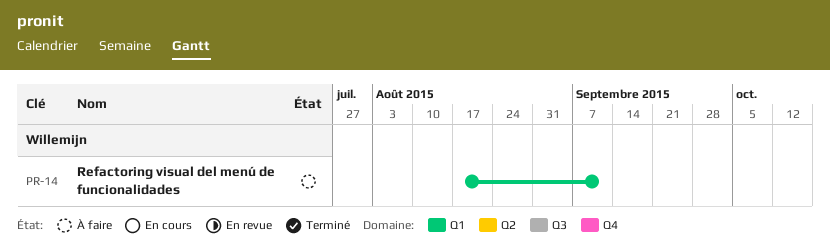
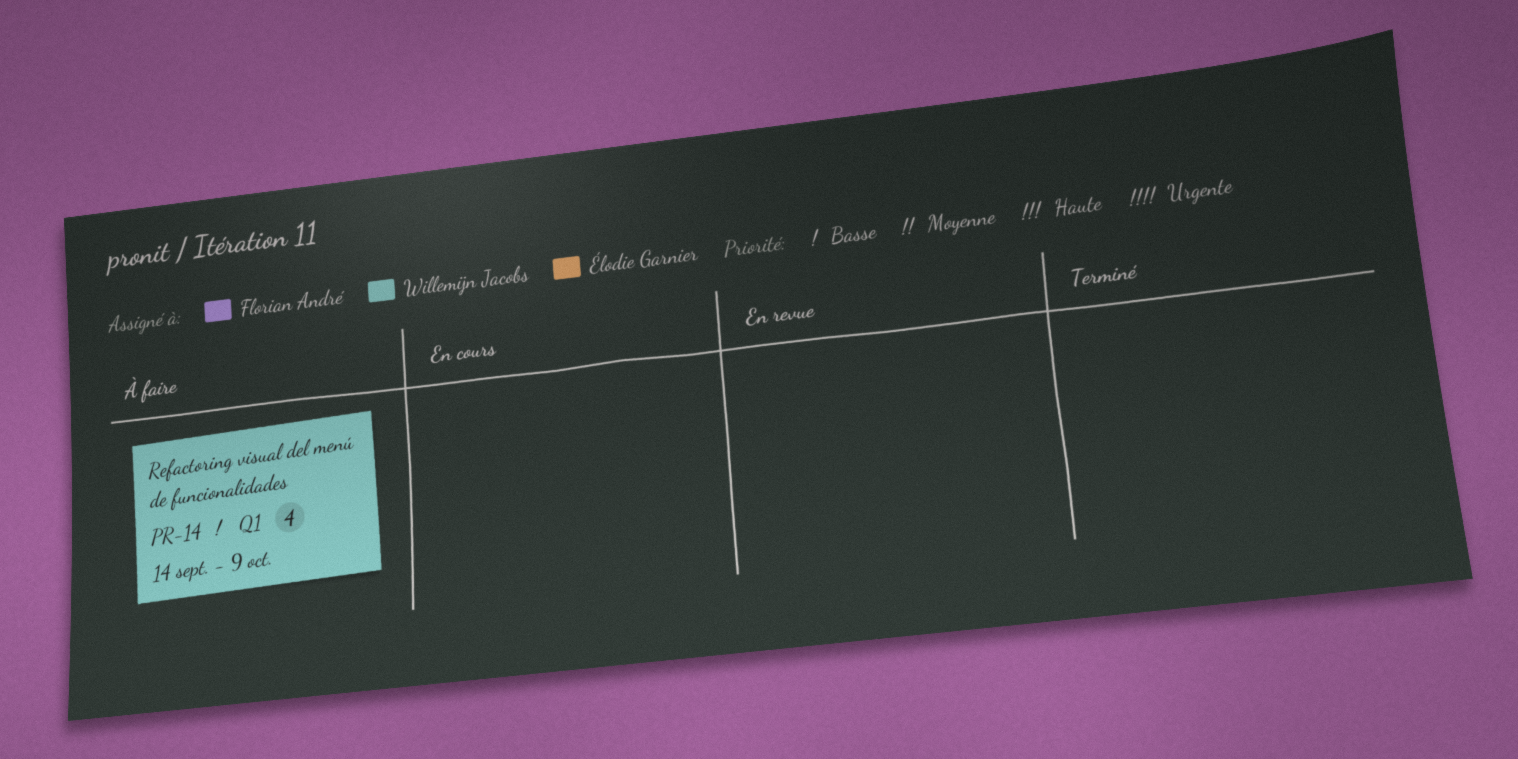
PR-14, start: Aug 17 -> Sep 14
PR-14, due: Sep 11 -> Oct 9

